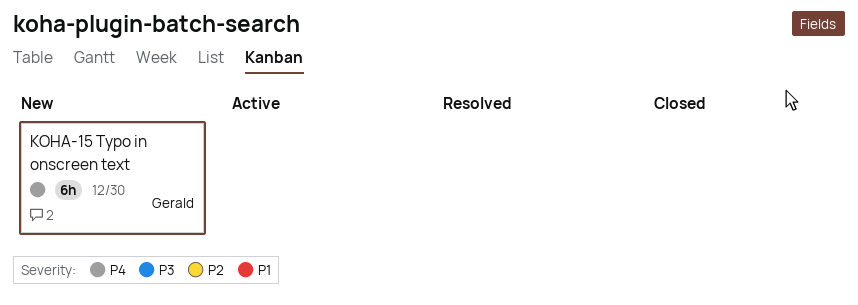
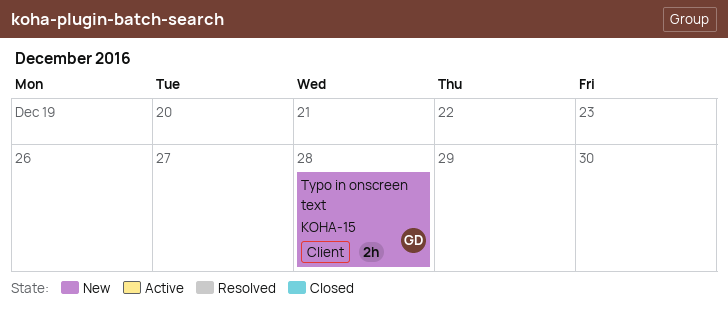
KOHA-15, estimate: 6h -> 2h
KOHA-15, due: Dec 30 -> Dec 28

